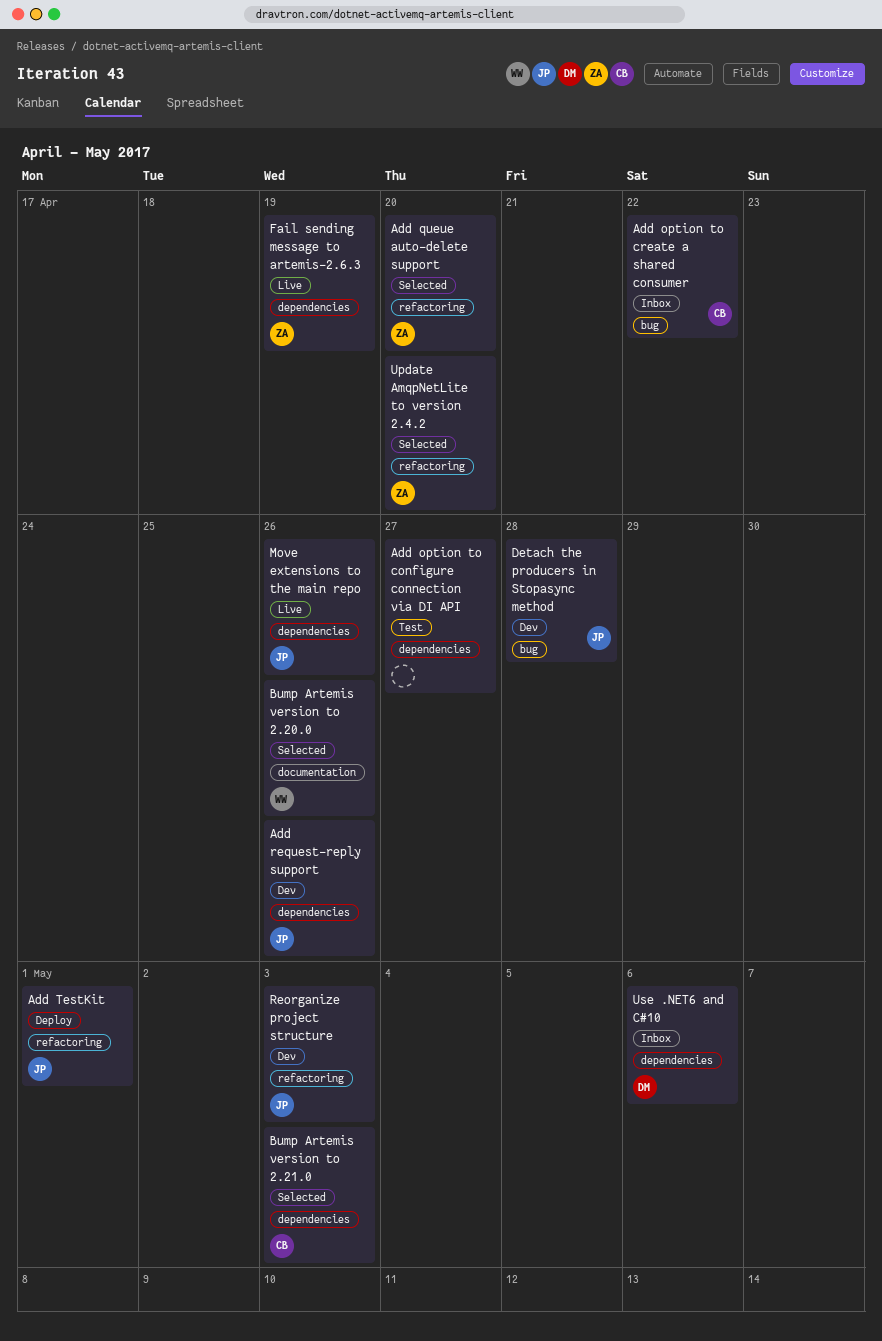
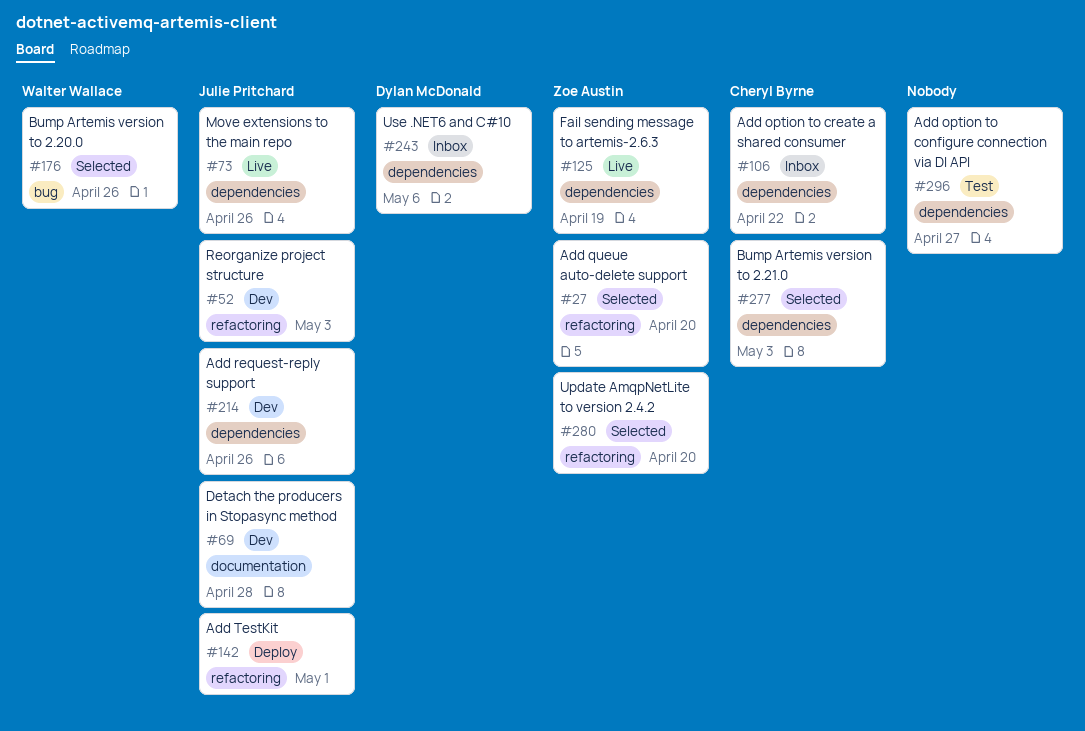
Add option to create a shared consumer, label: bug -> dependencies
Bump Artemis version to 2.20.0, label: documentation -> bug
Detach the producers in Stopasync method, label: bug -> documentation

